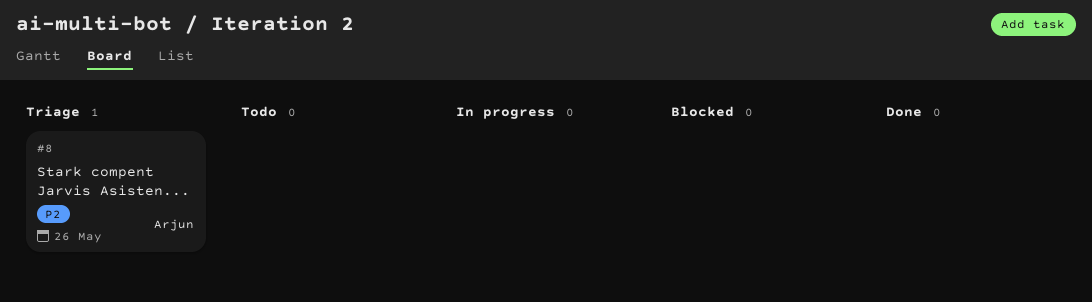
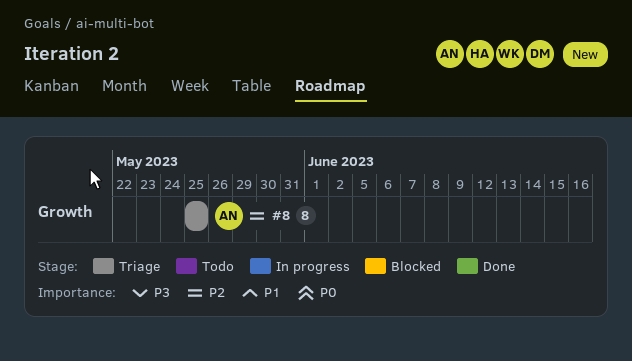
#8, due: May 26 -> May 25

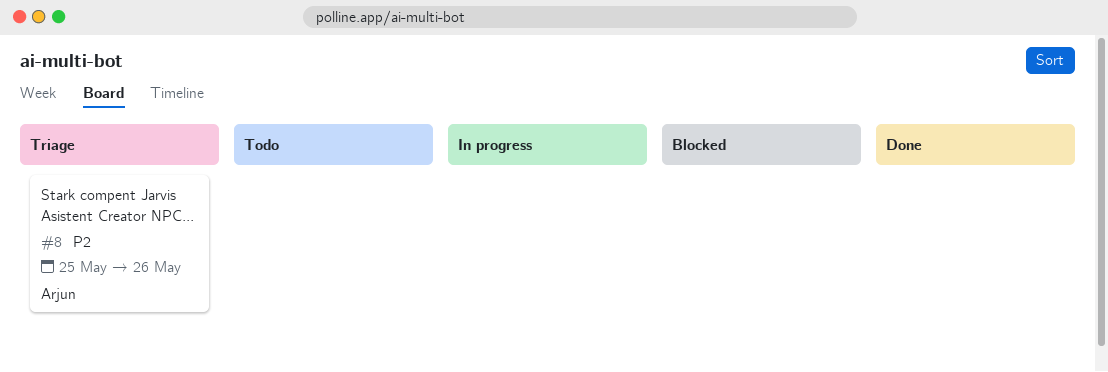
#8, due: May 25 -> May 26

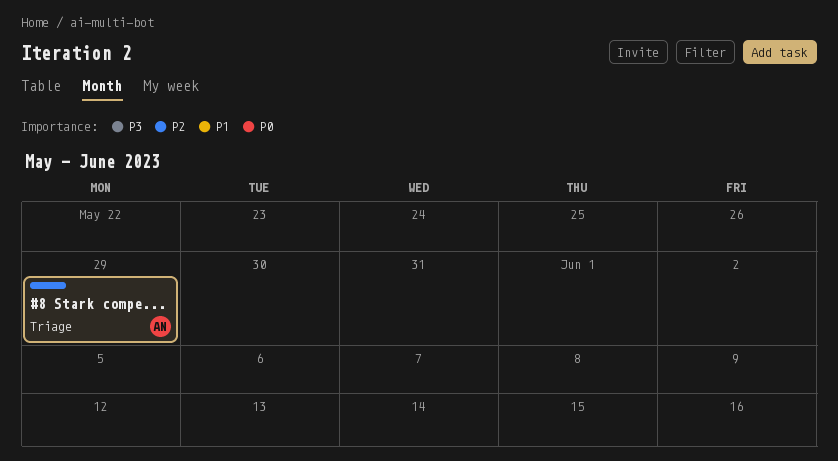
#8, due: May 26 -> May 29

